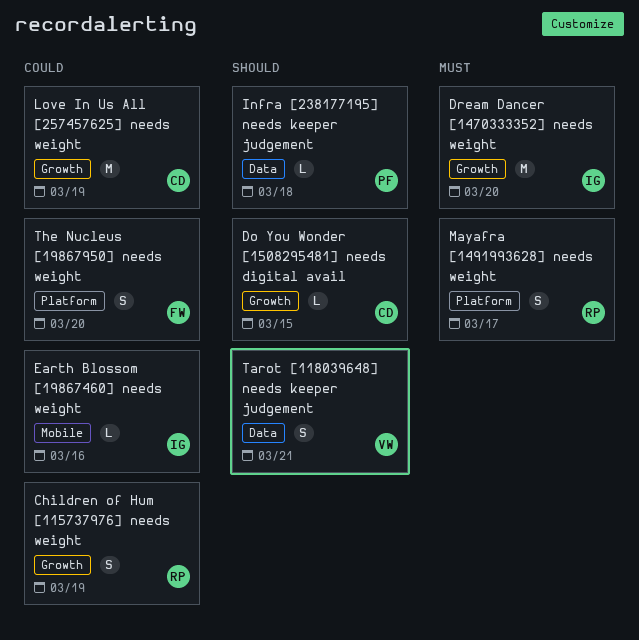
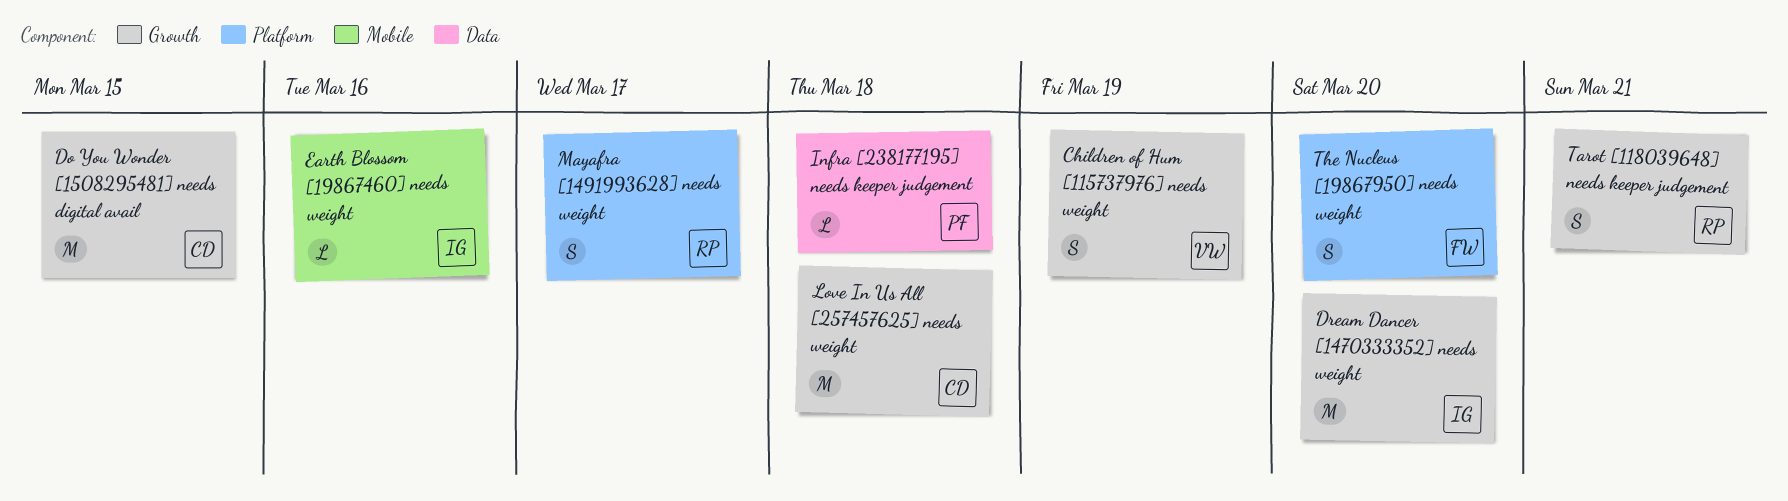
Children of Hum [115737976] needs weight, owner: RP -> VW
Do You Wonder [1508295481] needs digital avail, estimate: L -> M
Love In Us All [257457625] needs weight, due: Mar 19 -> Mar 18
Tarot [118039648] needs keeper judgement, owner: VW -> RP
Tarot [118039648] needs keeper judgement, label: Data -> Growth

